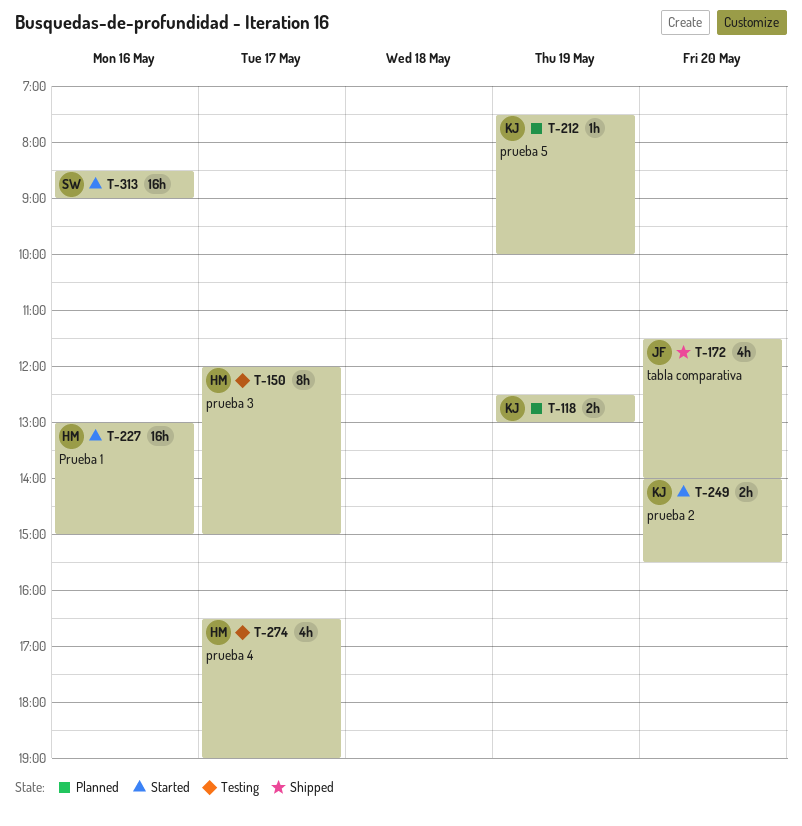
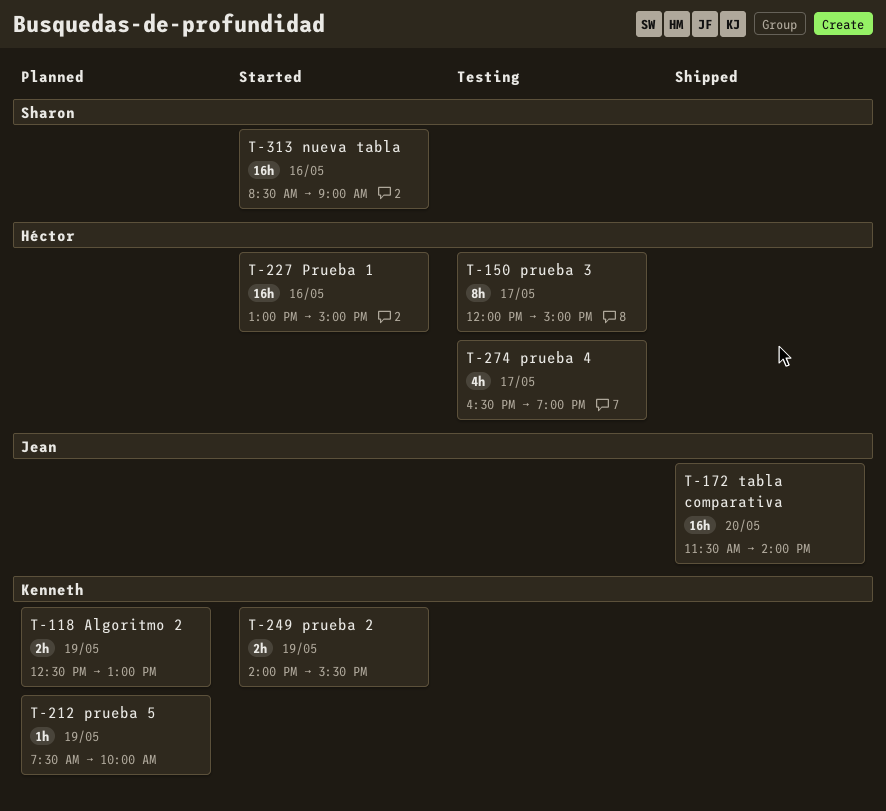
T-172, estimate: 4h -> 16h
T-249, day: May 20 -> May 19

